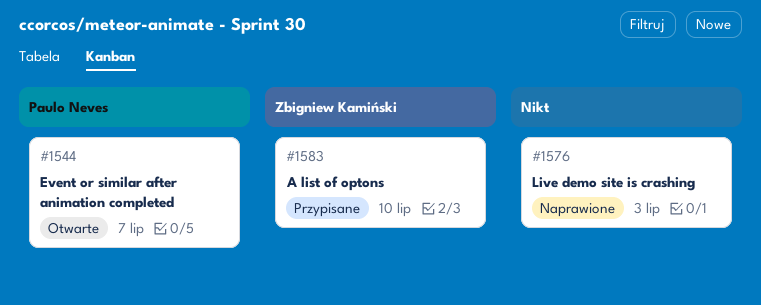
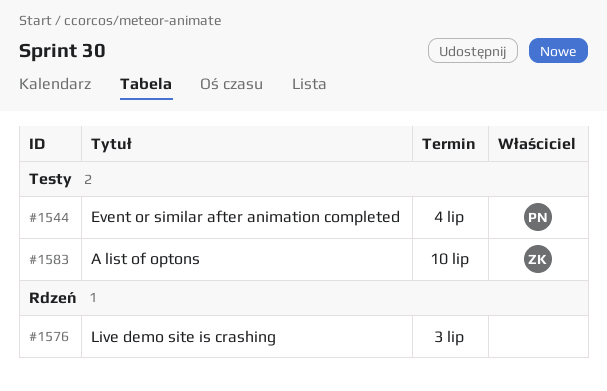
#1544, due: Jul 7 -> Jul 4

